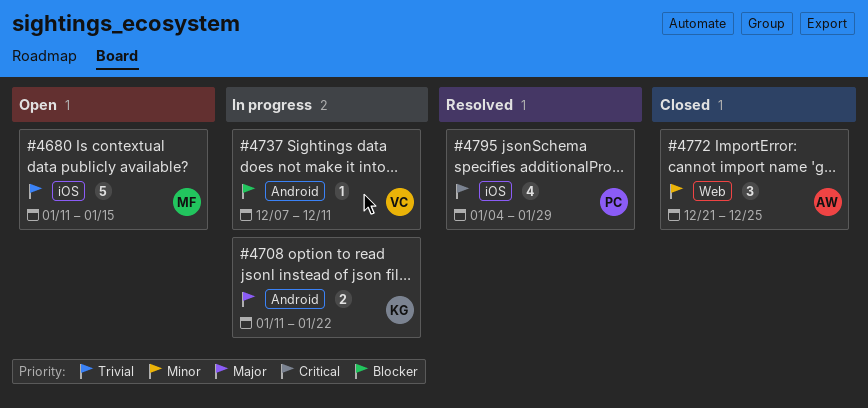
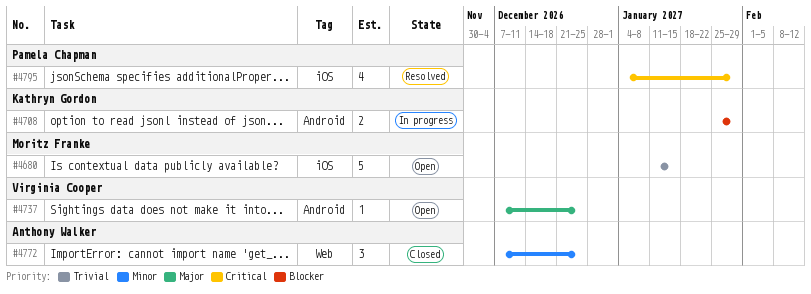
#4708, priority: Major -> Blocker
#4708, start: Jan 11 -> Jan 25
#4708, due: Jan 22 -> Jan 29
#4737, status: In progress -> Open
#4737, priority: Blocker -> Major
#4737, due: Dec 11 -> Dec 25
#4772, start: Dec 21 -> Dec 7

